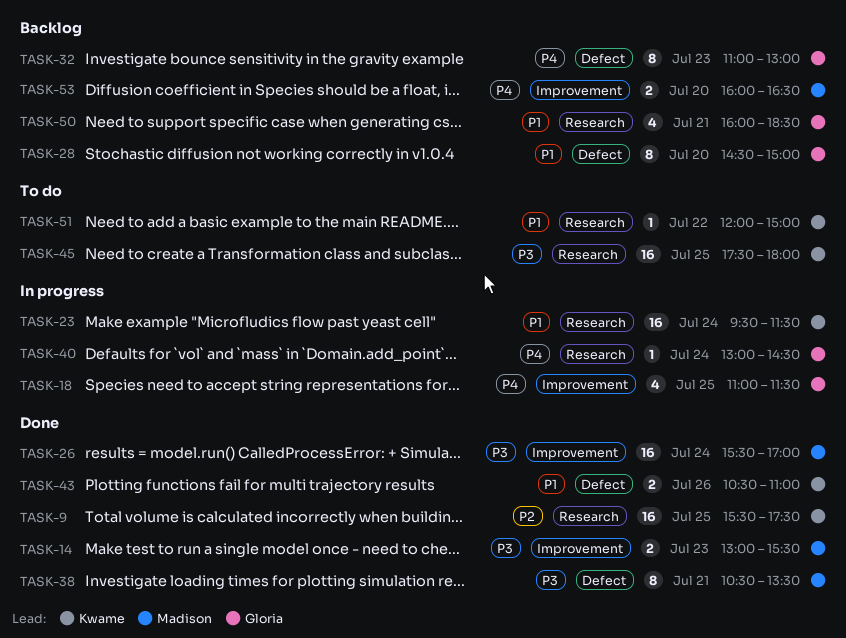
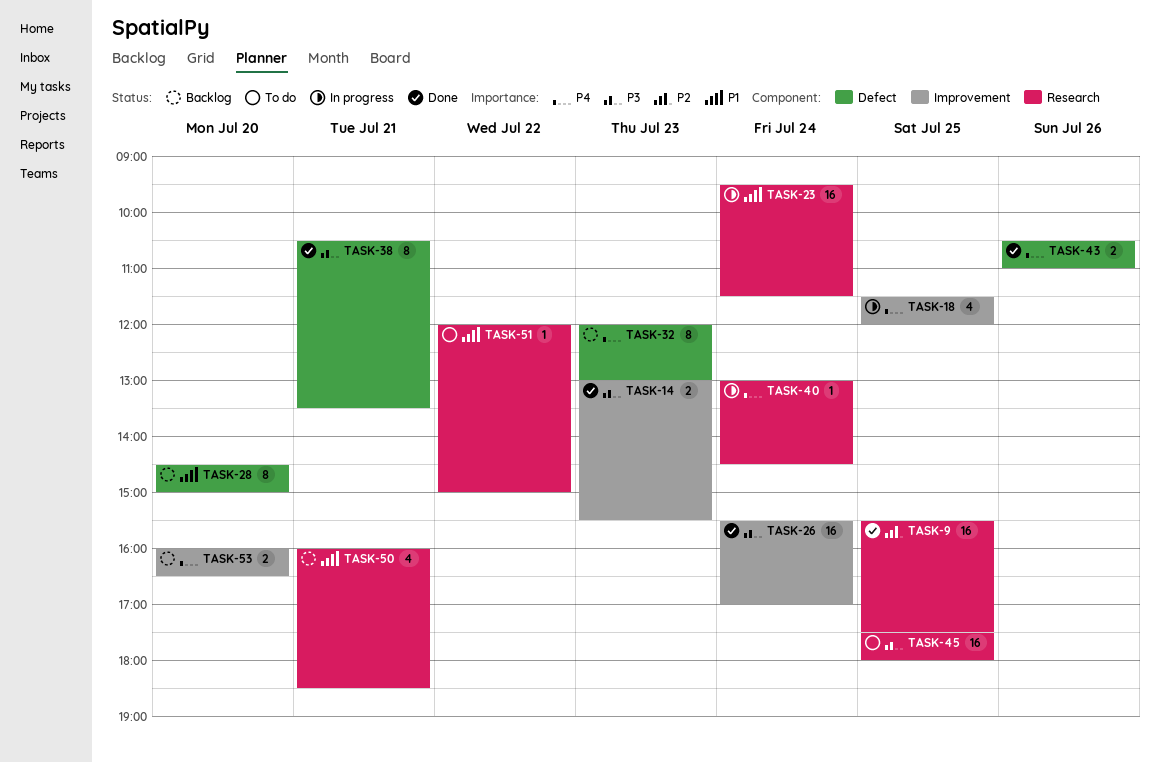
TASK-18, begins: 11:00 -> 11:30
TASK-18, ends: 11:30 -> 12:00
TASK-32, begins: 11:00 -> 12:00
TASK-43, priority: P1 -> P4

